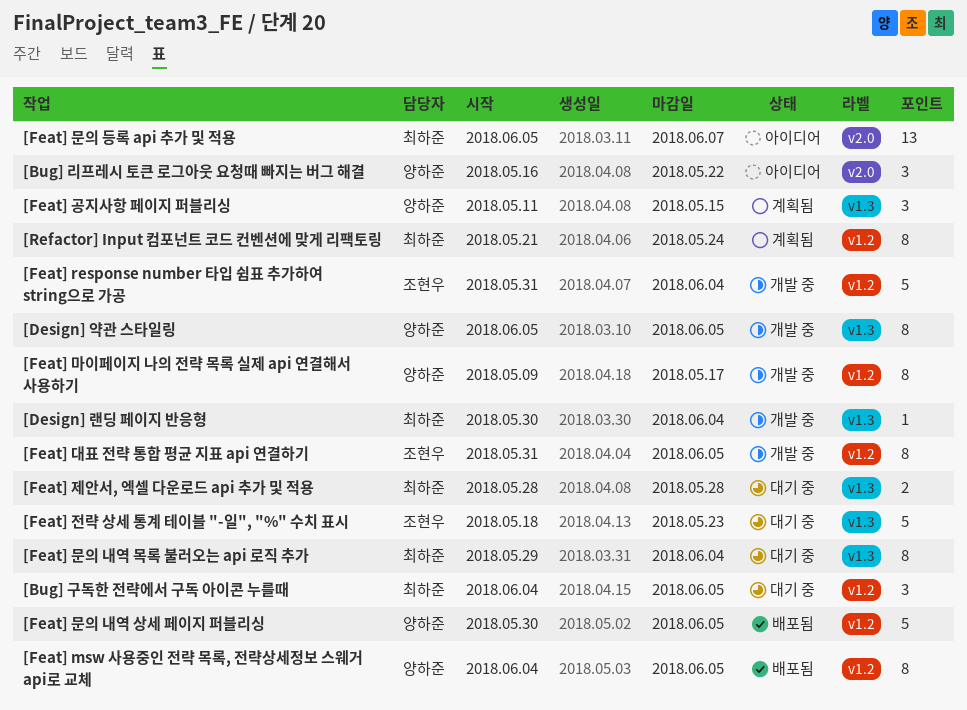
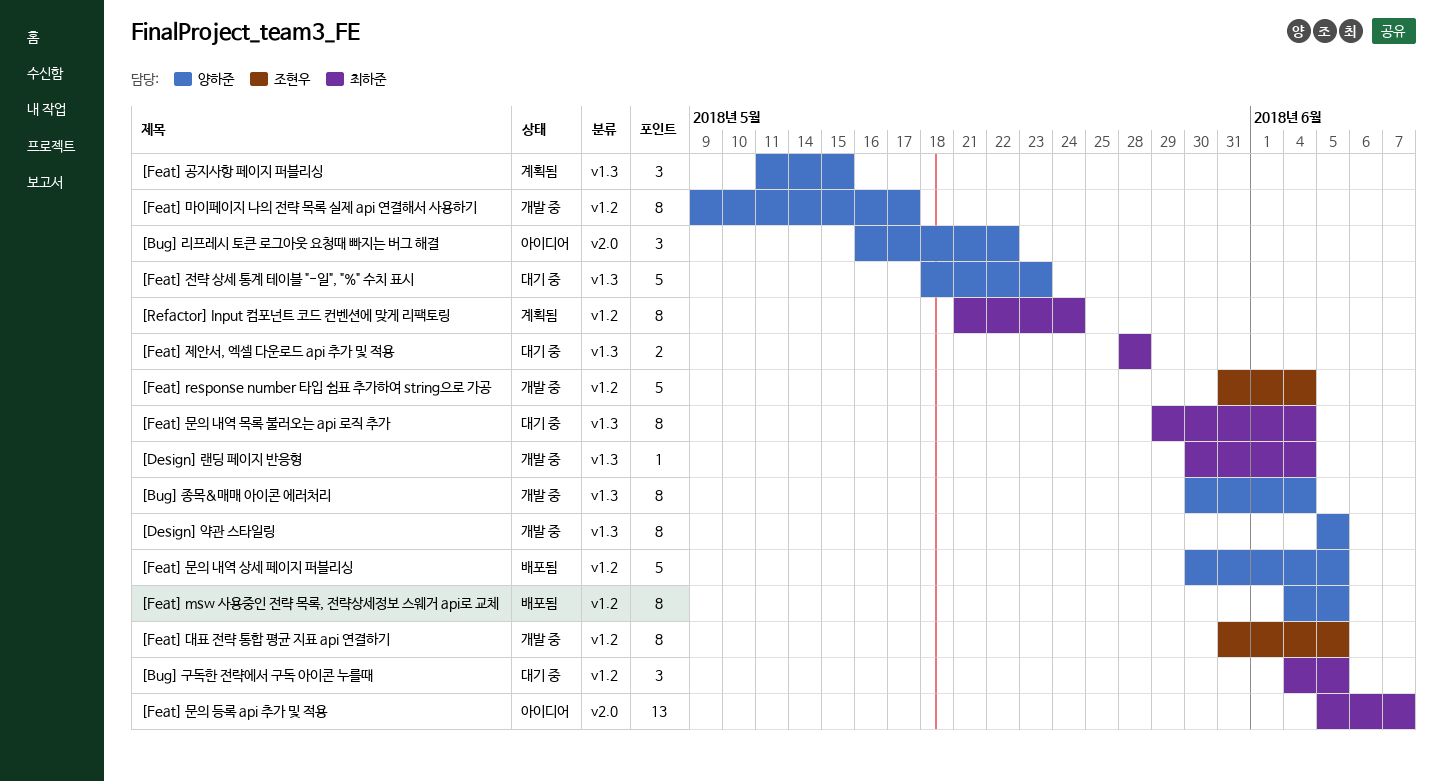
[Bug] 종목&매매 아이콘 에러처리: none -> present
[Feat] 전략 상세 통계 테이블 "-일", "%" 수치 표시, owner: 조현우 -> 양하준

